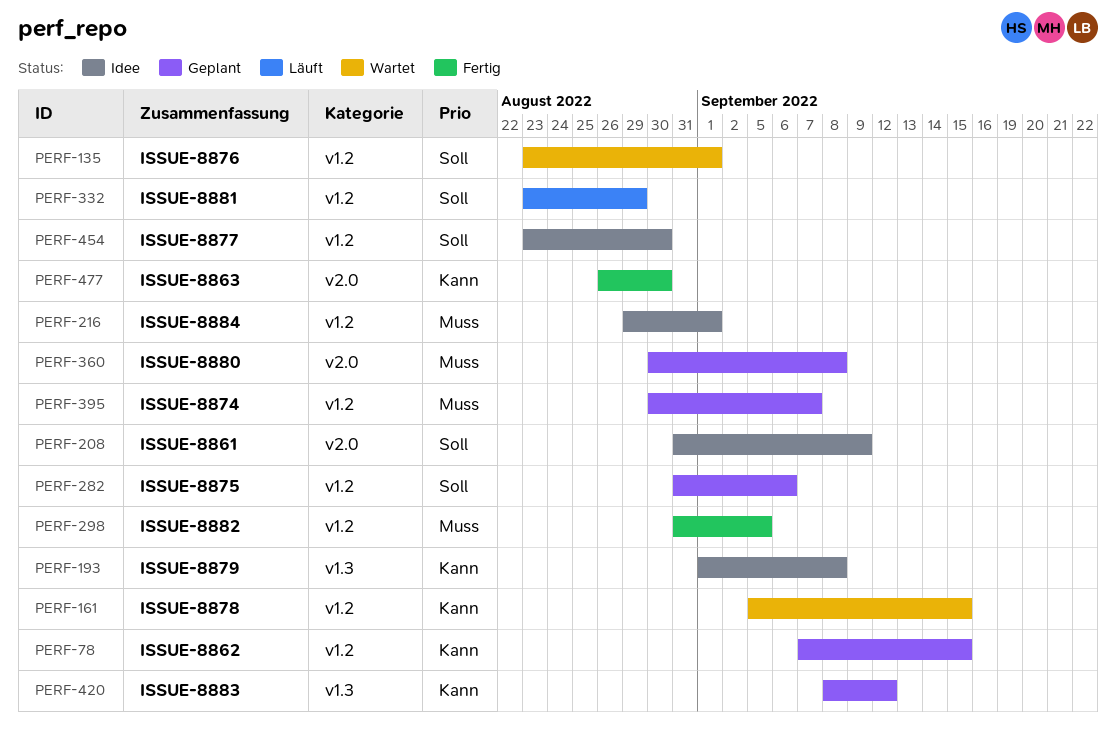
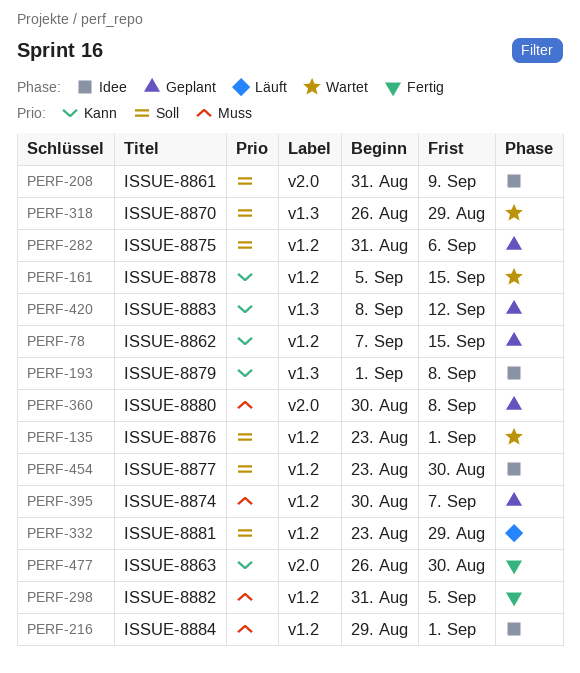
PERF-318: none -> present

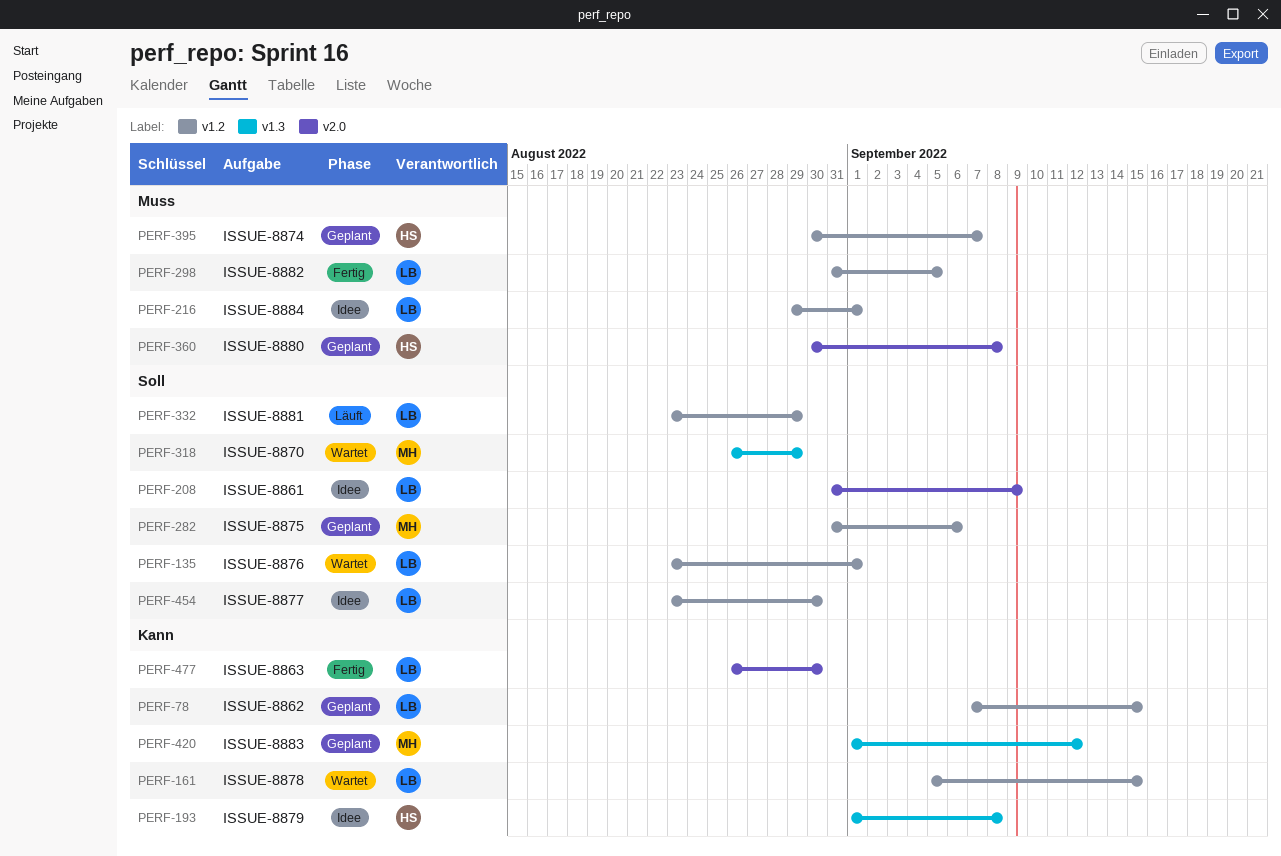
PERF-420, start: Sep 8 -> Sep 1

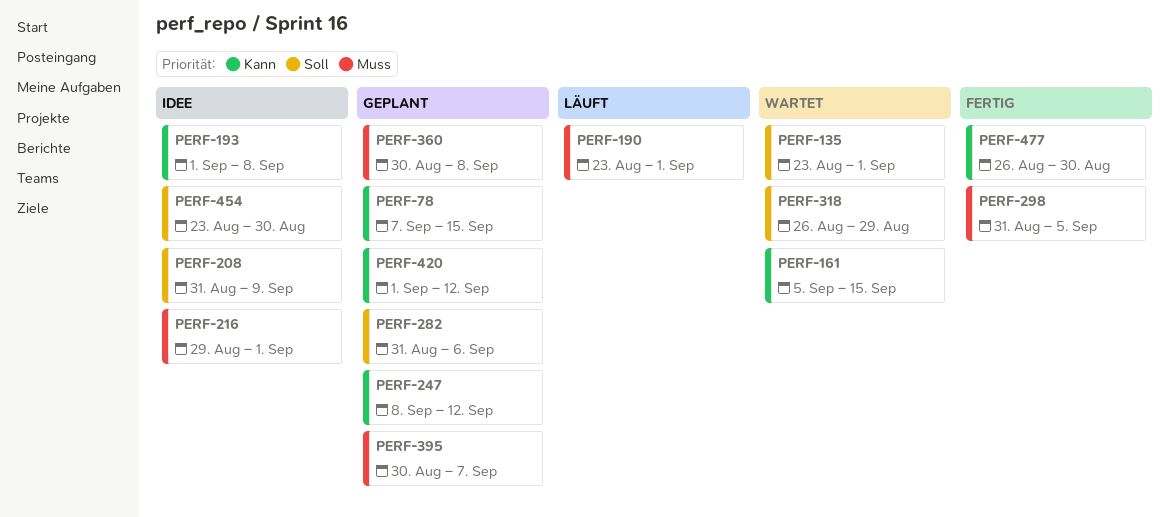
PERF-190: none -> present
PERF-247: none -> present
PERF-332: present -> none

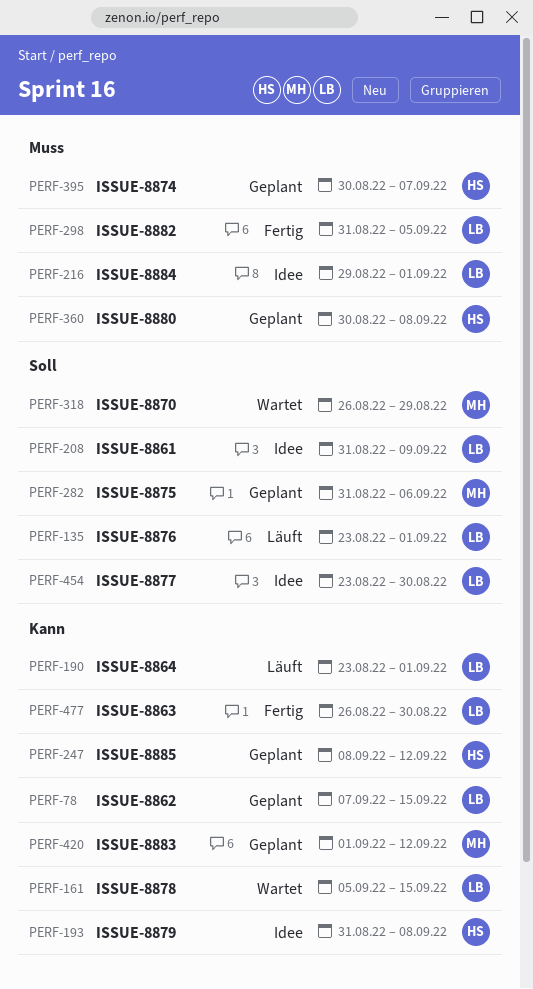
PERF-135, status: Wartet -> Läuft
PERF-190, priority: Muss -> Kann
PERF-193, start: Sep 1 -> Aug 31

